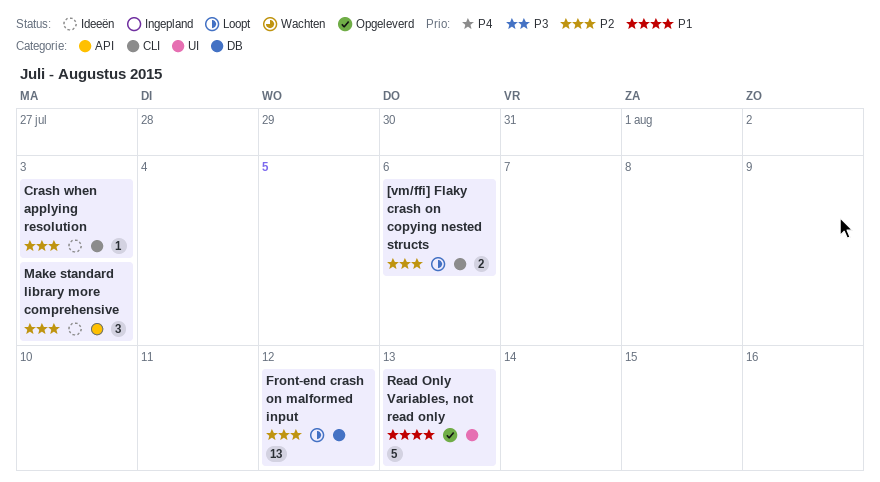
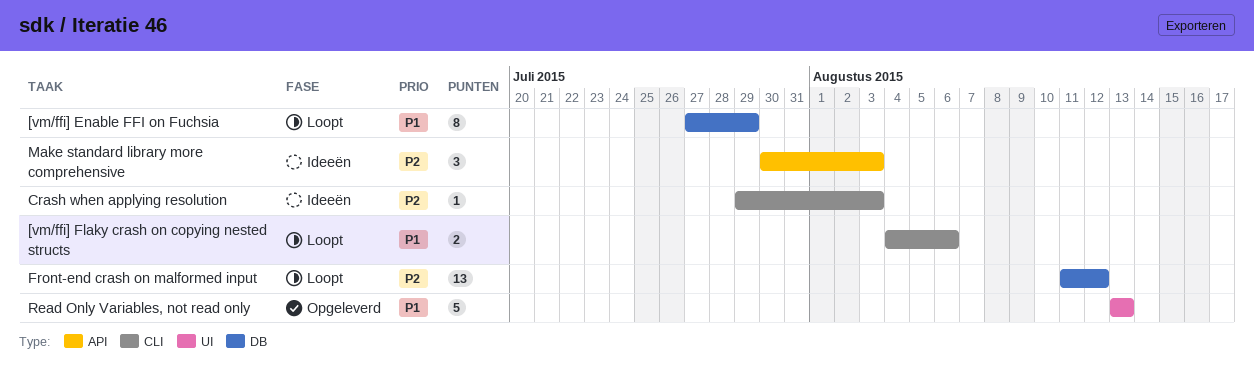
[vm/ffi] Enable FFI on Fuchsia: none -> present
[vm/ffi] Flaky crash on copying nested structs, priority: P2 -> P1

